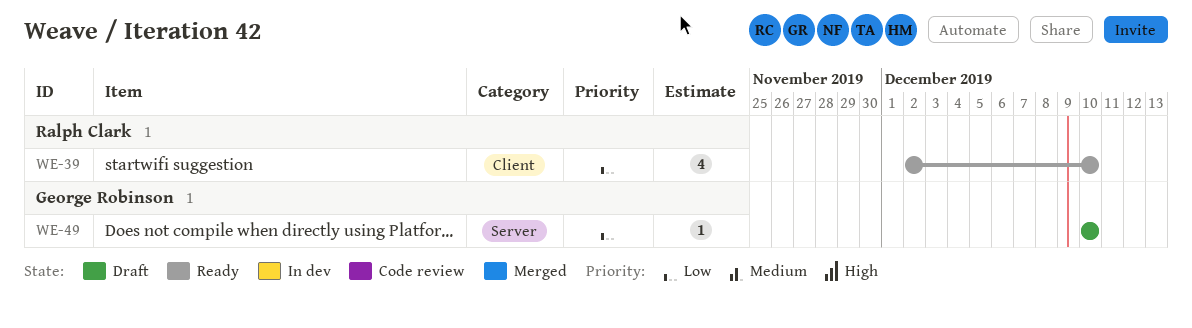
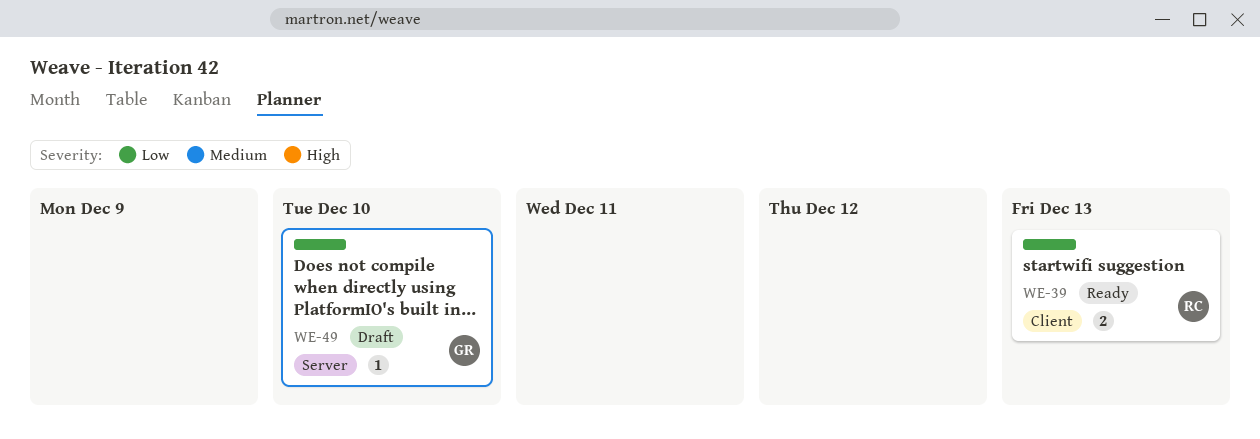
WE-39, estimate: 4 -> 2
WE-39, due: Dec 10 -> Dec 13

